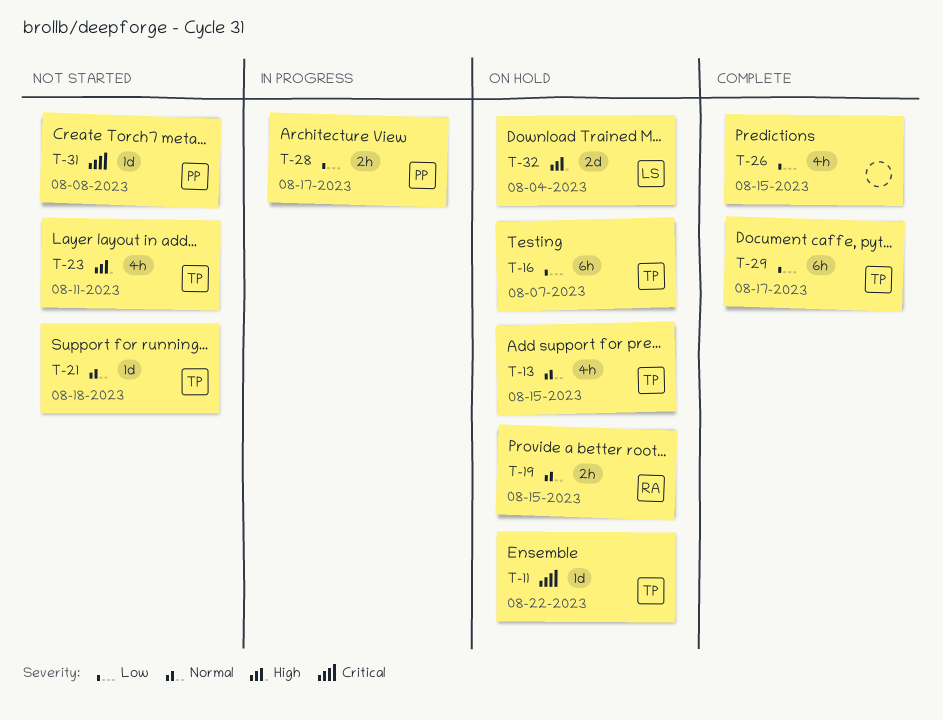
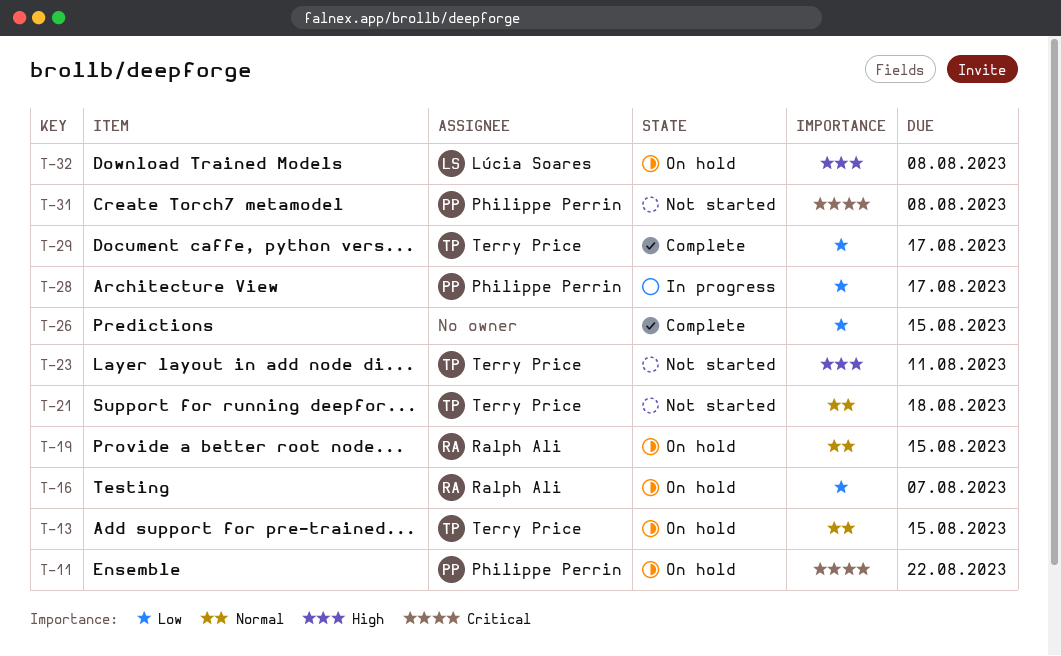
T-11, owner: Terry Price -> Philippe Perrin
T-16, owner: Terry Price -> Ralph Ali
T-32, due: Aug 4 -> Aug 8

